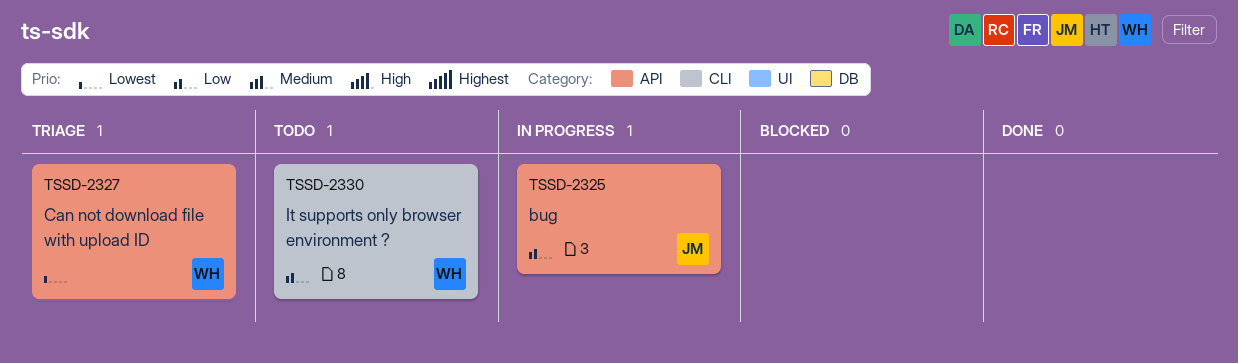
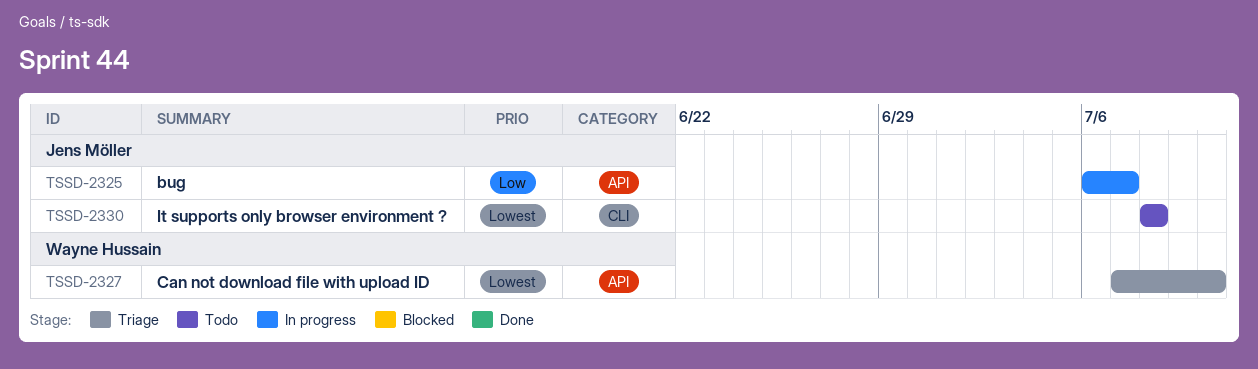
TSSD-2330, owner: Wayne Hussain -> Jens Möller
TSSD-2330, priority: Low -> Lowest

